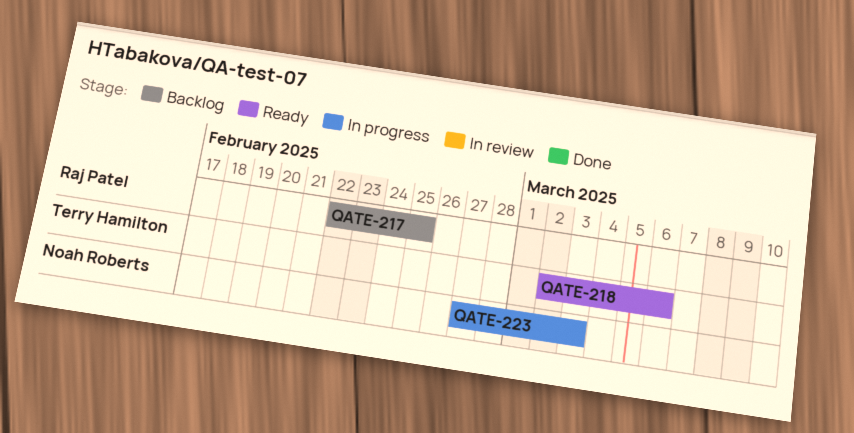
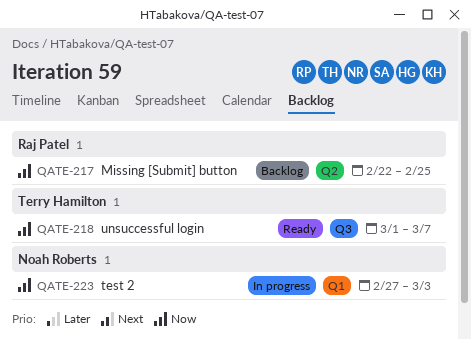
QATE-218, start: Mar 2 -> Mar 1
QATE-218, due: Mar 6 -> Mar 7

